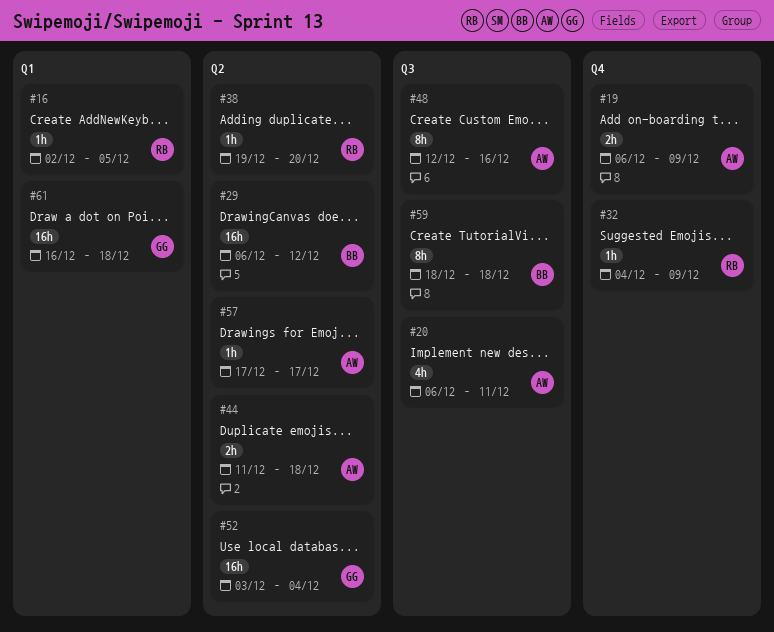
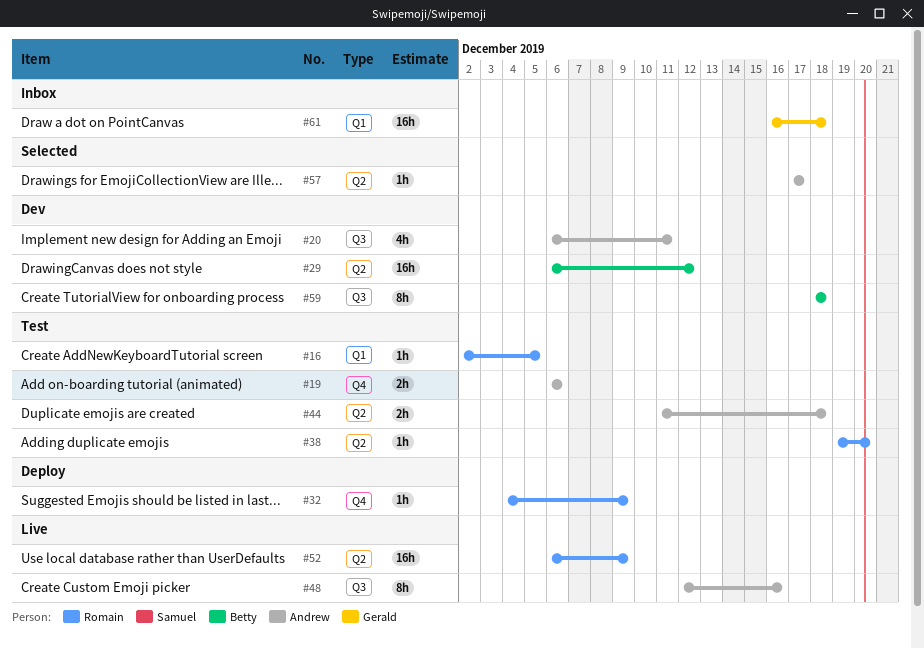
#19, due: Dec 9 -> Dec 6
#52, owner: Gerald -> Romain
#52, start: Dec 3 -> Dec 6
#52, due: Dec 4 -> Dec 9

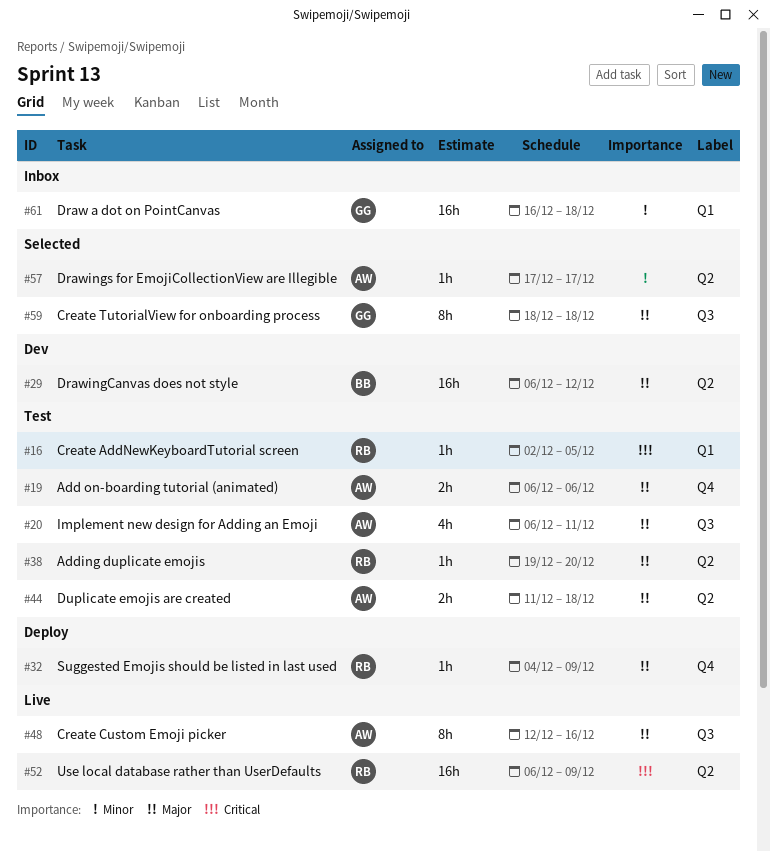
#20, status: Dev -> Test
#59, status: Dev -> Selected
#59, owner: Betty -> Gerald

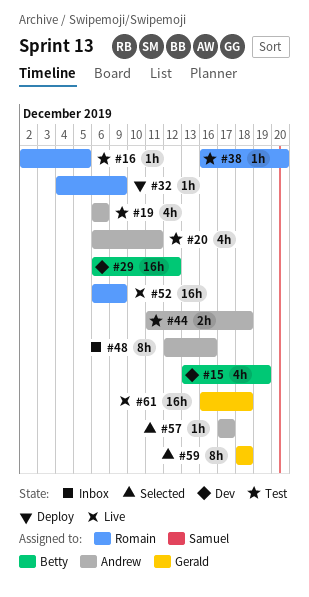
#15: none -> present
#19, estimate: 2h -> 4h
#38, start: Dec 19 -> Dec 16
#48, status: Live -> Inbox
#61, status: Inbox -> Live

